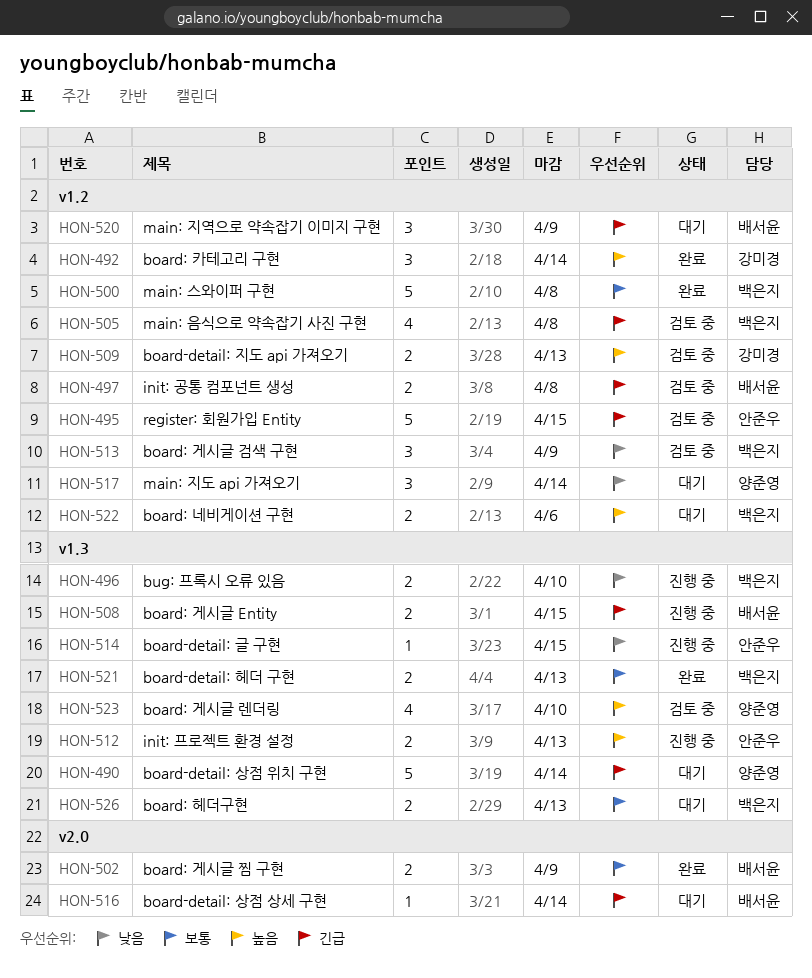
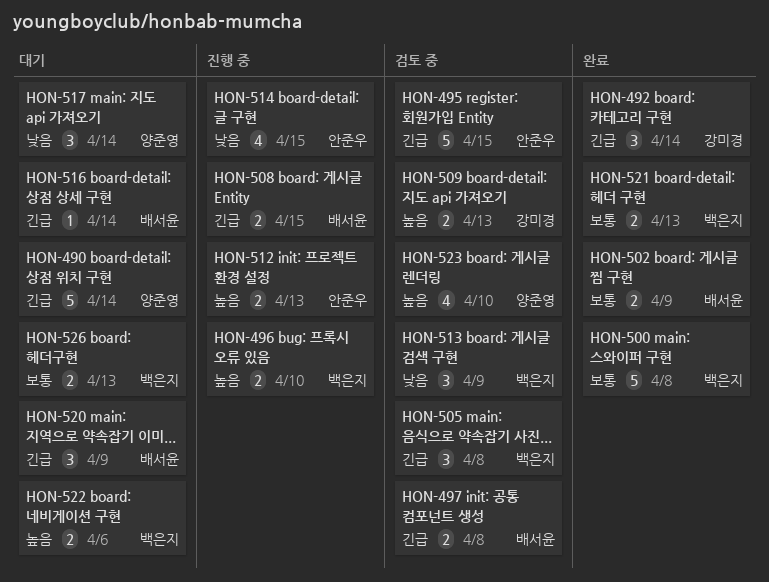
HON-492, priority: 높음 -> 긴급
HON-496, priority: 낮음 -> 높음
HON-505, estimate: 4 -> 3
HON-514, estimate: 1 -> 4

